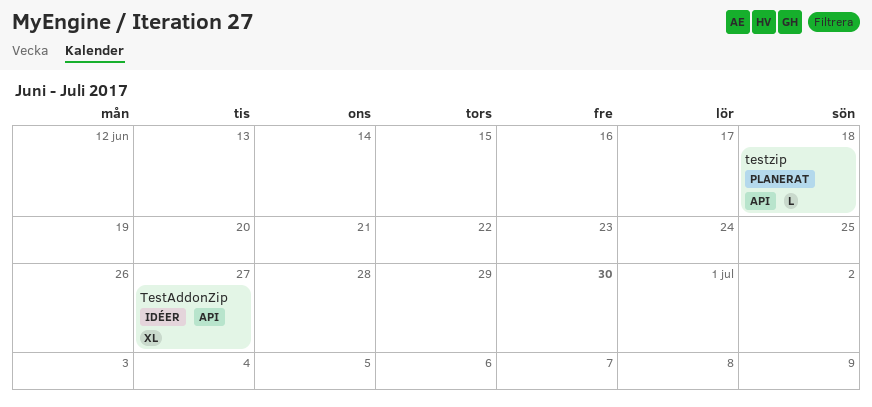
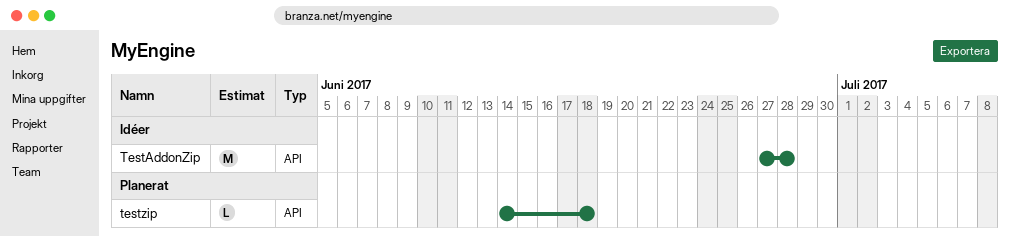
TestAddonZip, estimate: XL -> M
TestAddonZip, due: Jun 27 -> Jun 28

